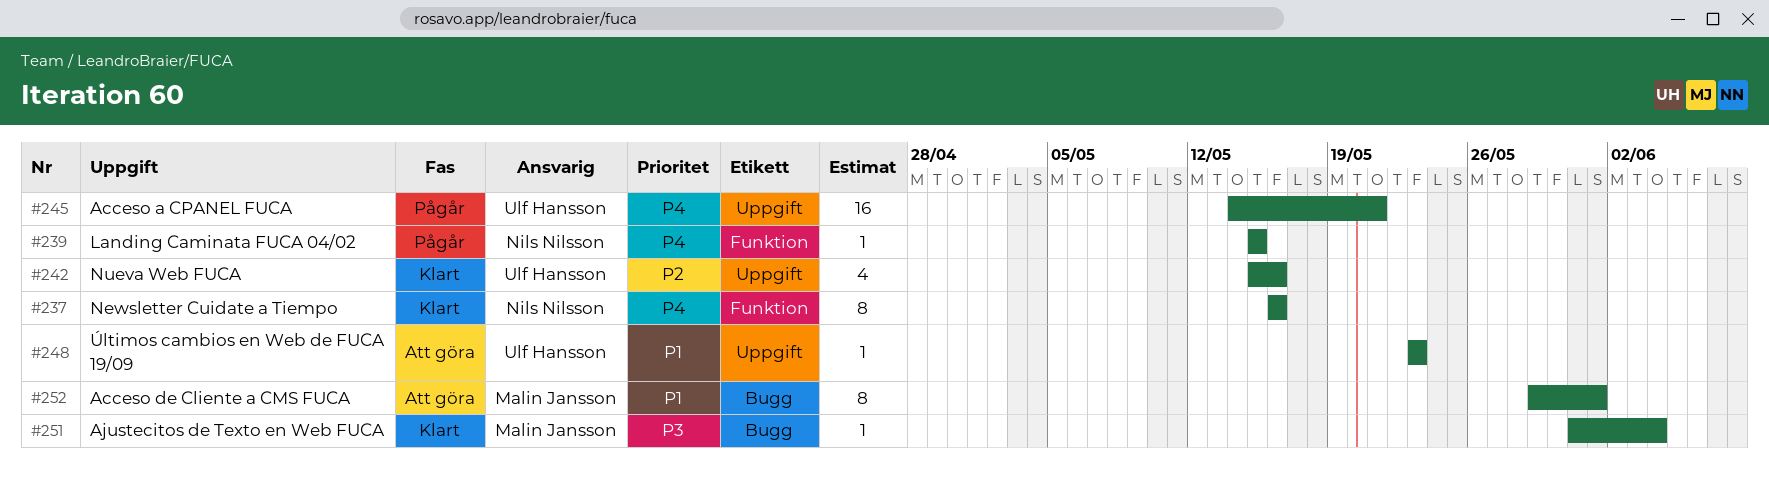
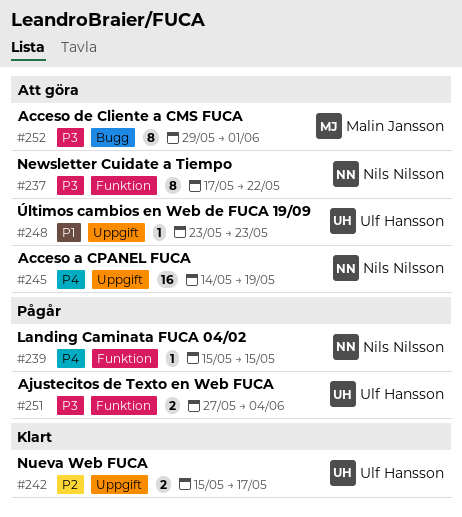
#237, status: Klart -> Att göra
#237, priority: P4 -> P3
#237, start: May 16 -> May 17
#237, due: May 16 -> May 22
#242, estimate: 4 -> 2
#242, due: May 16 -> May 17
#245, status: Pågår -> Att göra
#245, owner: Ulf Hansson -> Nils Nilsson
#245, due: May 21 -> May 19
#251, status: Klart -> Pågår
#251, owner: Malin Jansson -> Ulf Hansson
#251, label: Bugg -> Funktion
#251, estimate: 1 -> 2
#251, start: May 31 -> May 27
#252, priority: P1 -> P3

